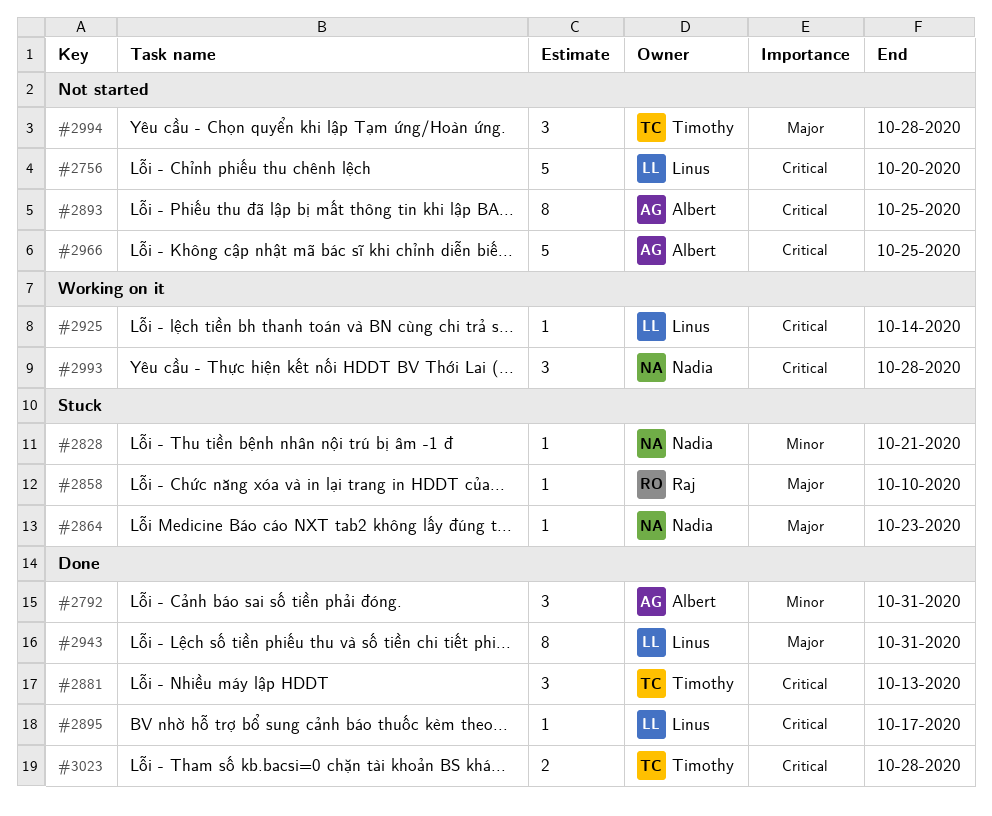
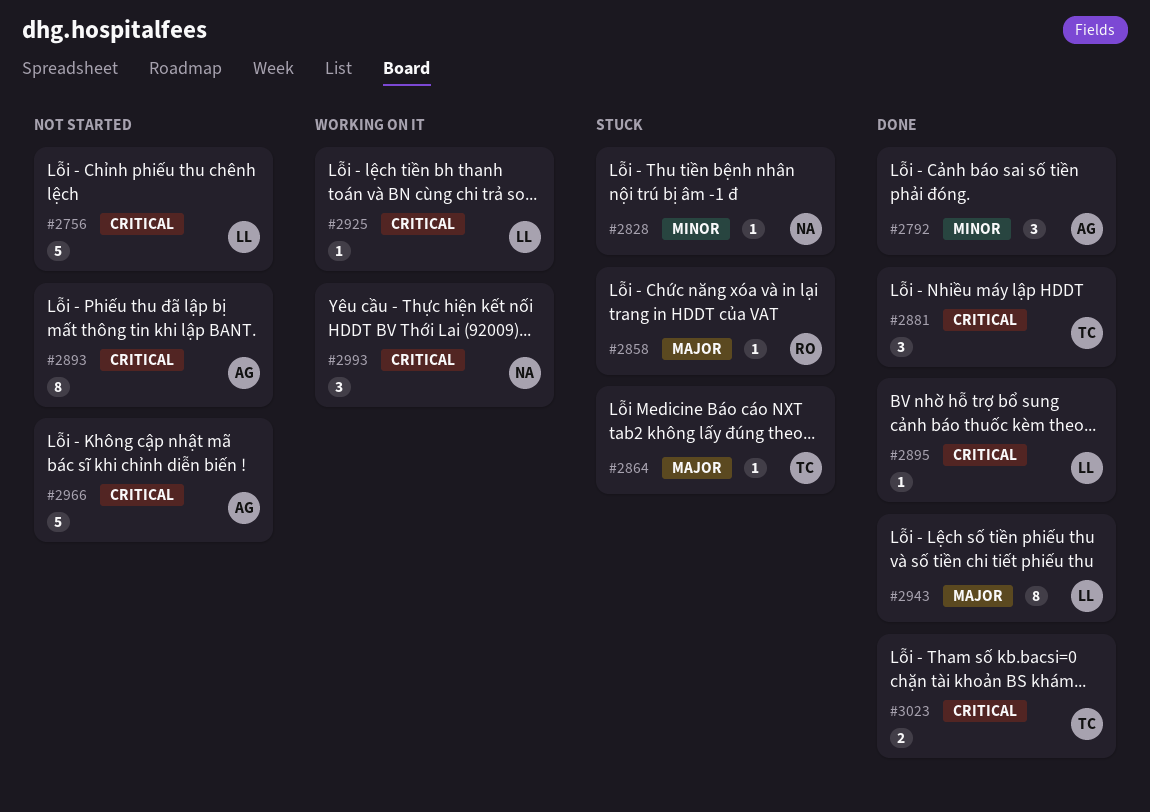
#2864, owner: Nadia -> Timothy
#2994: present -> none

